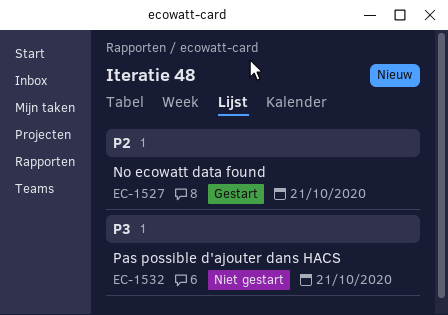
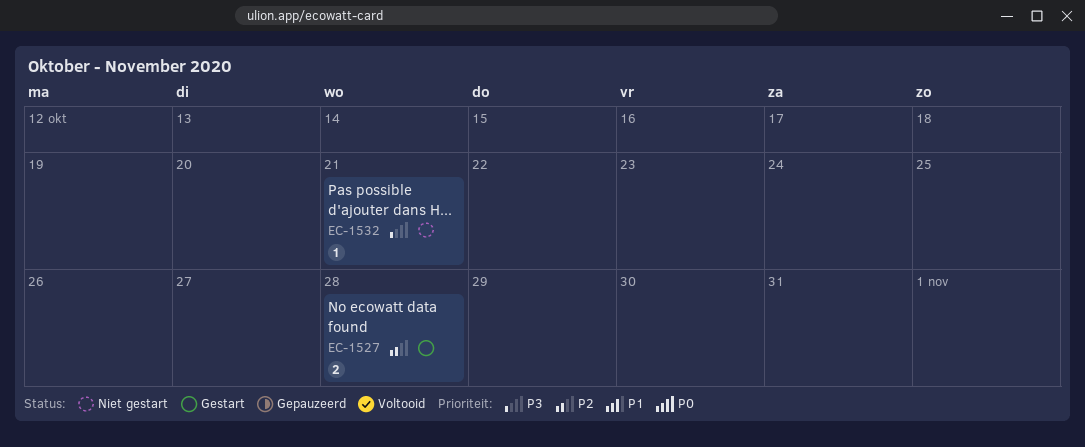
EC-1527, due: Oct 21 -> Oct 28

